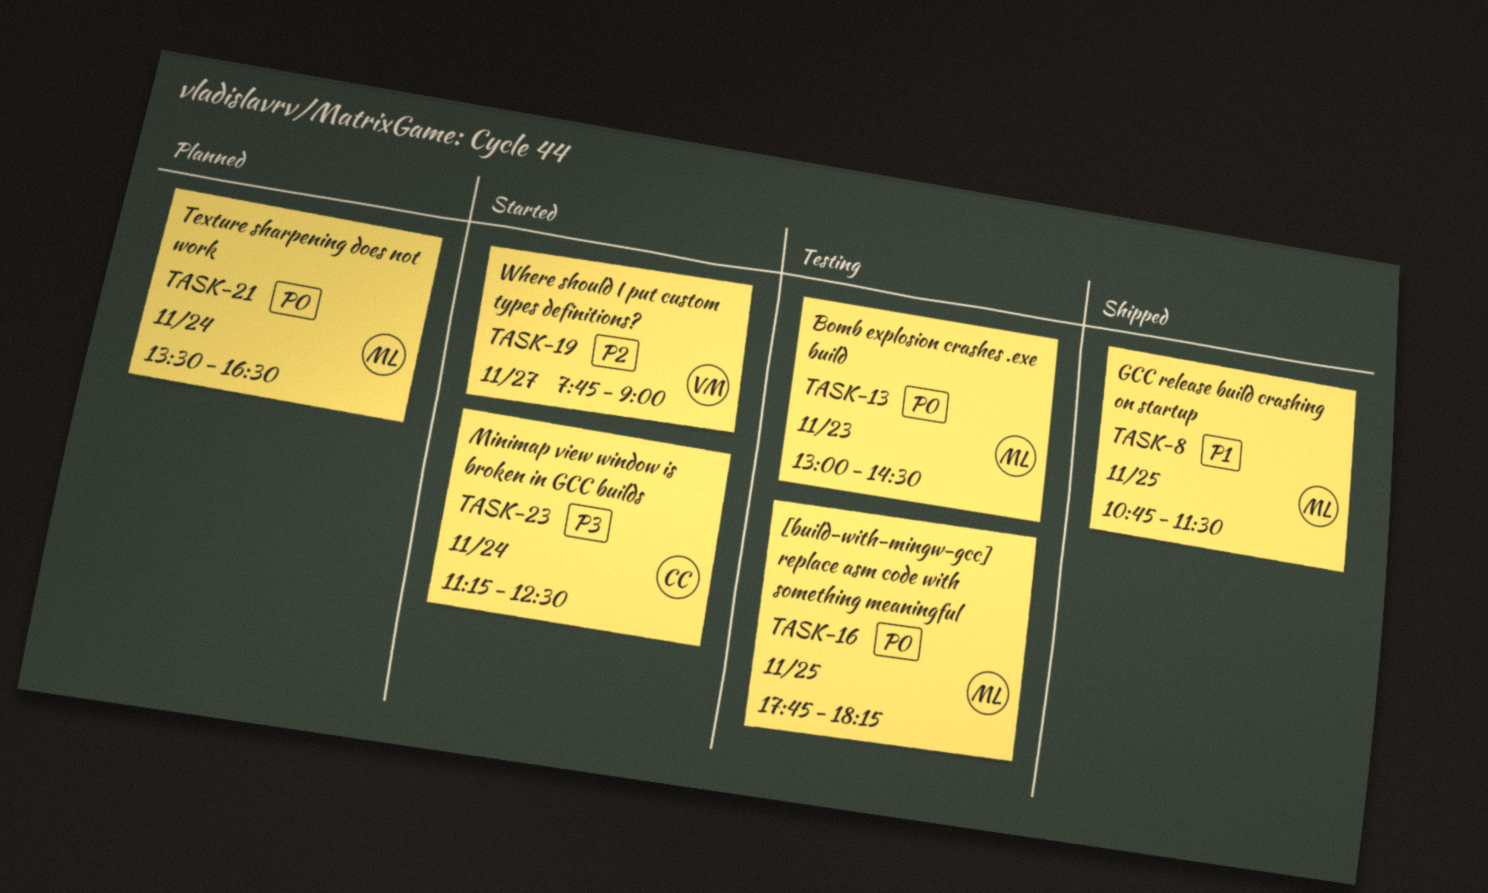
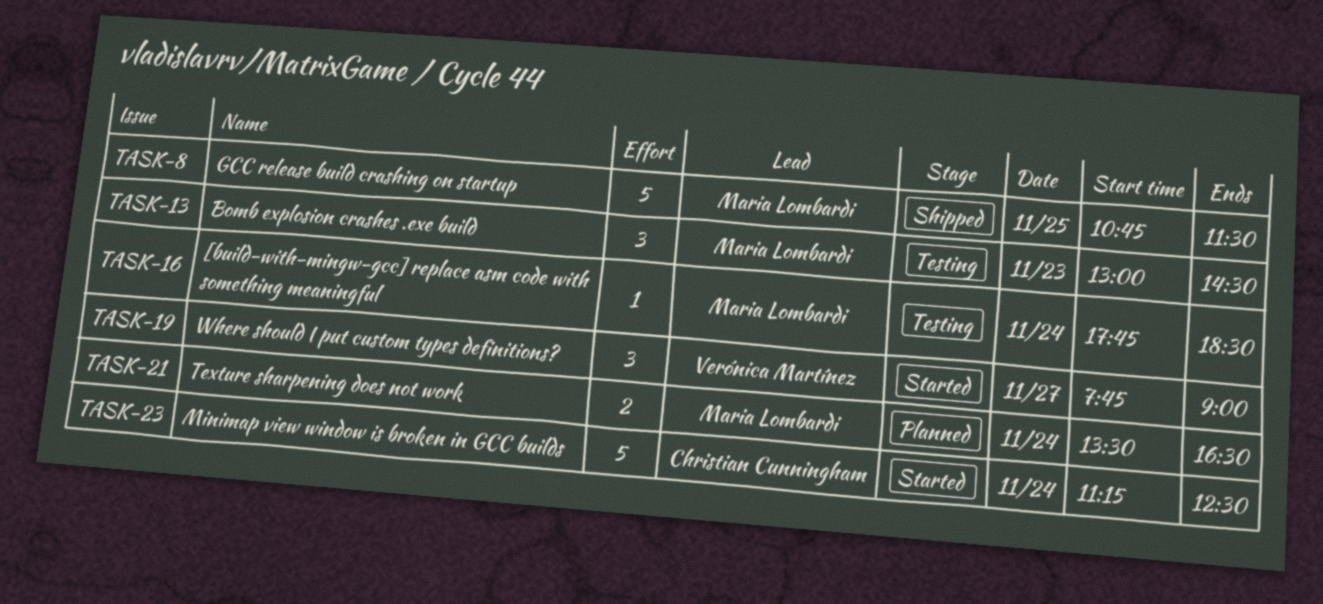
TASK-16, day: Nov 25 -> Nov 24
TASK-16, ends: 18:15 -> 18:30

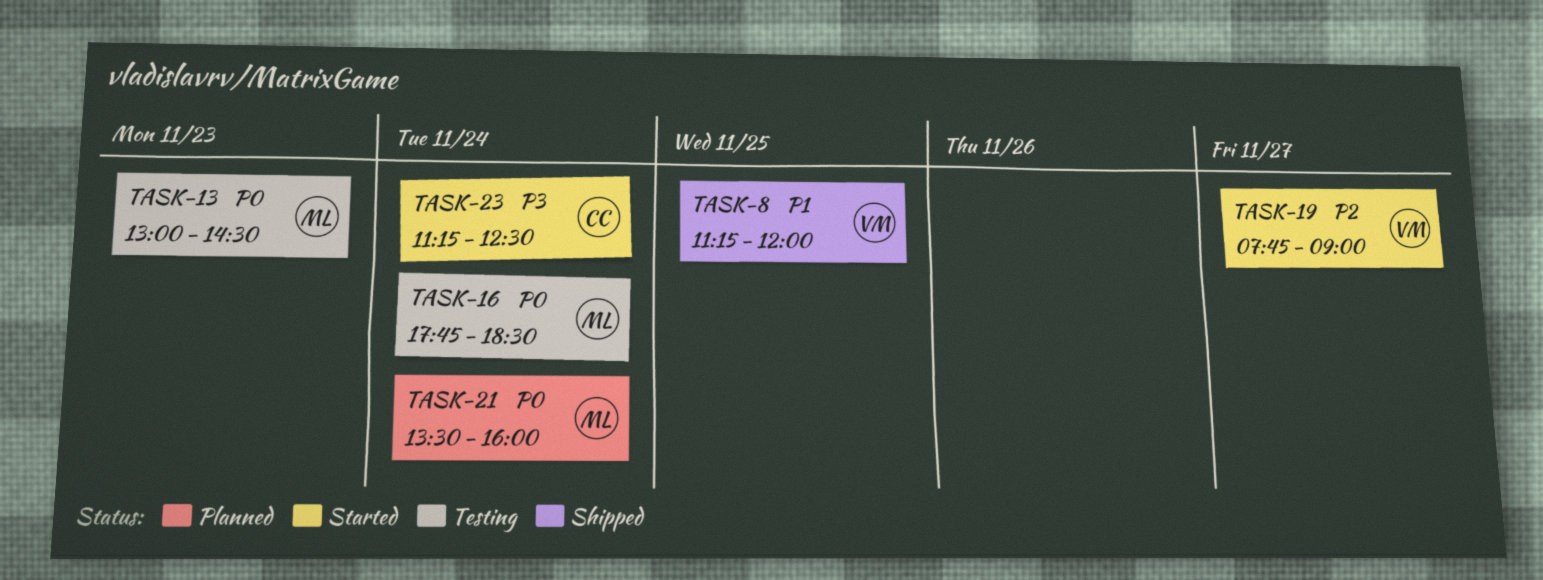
TASK-8, owner: Maria Lombardi -> Verónica Martínez
TASK-8, begins: 10:45 -> 11:15
TASK-8, ends: 11:30 -> 12:00
TASK-21, ends: 16:30 -> 16:00

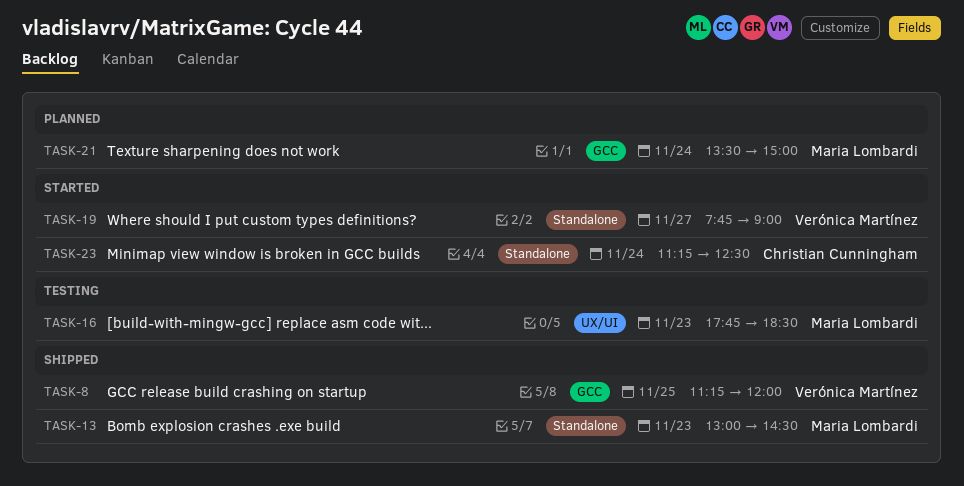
TASK-13, status: Testing -> Shipped
TASK-16, day: Nov 24 -> Nov 23
TASK-21, ends: 16:00 -> 15:00

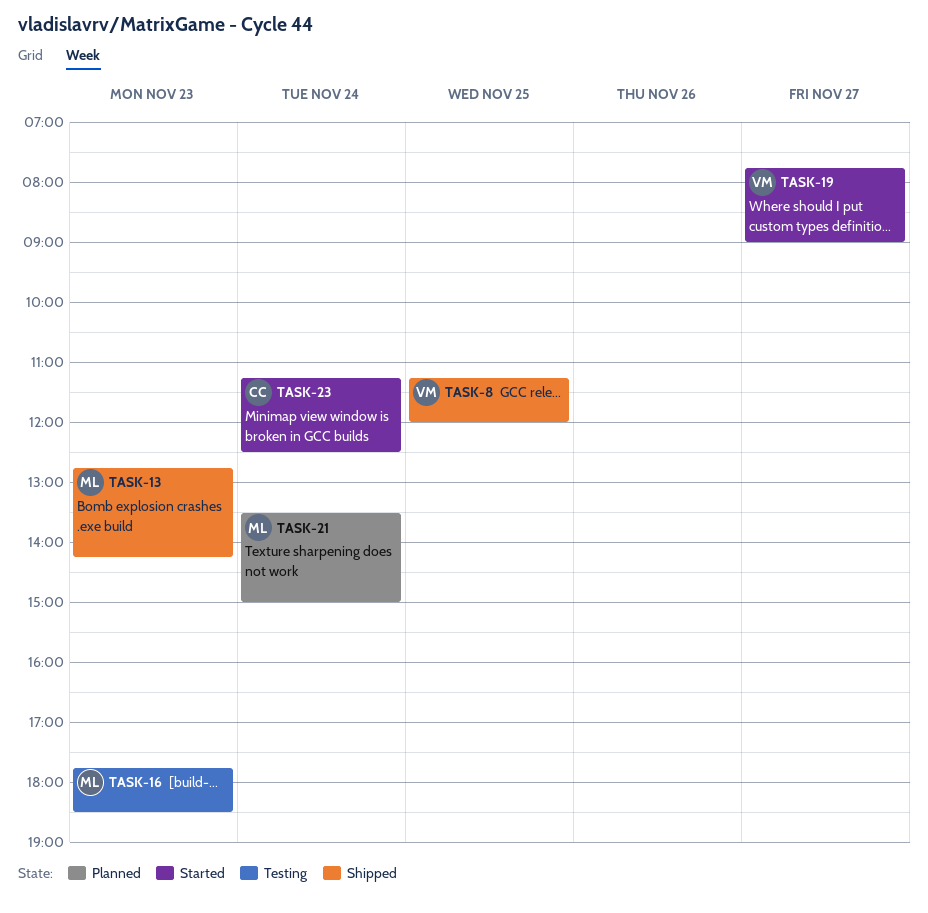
TASK-13, begins: 13:00 -> 12:45
TASK-13, ends: 14:30 -> 14:15

